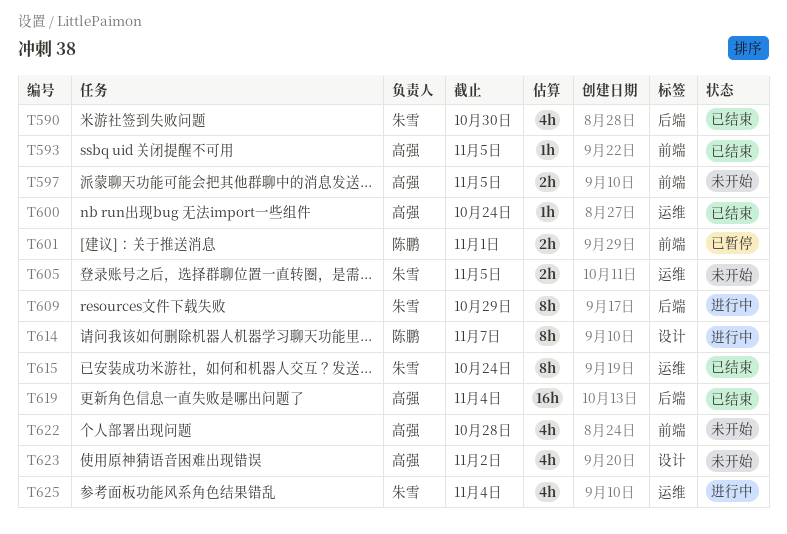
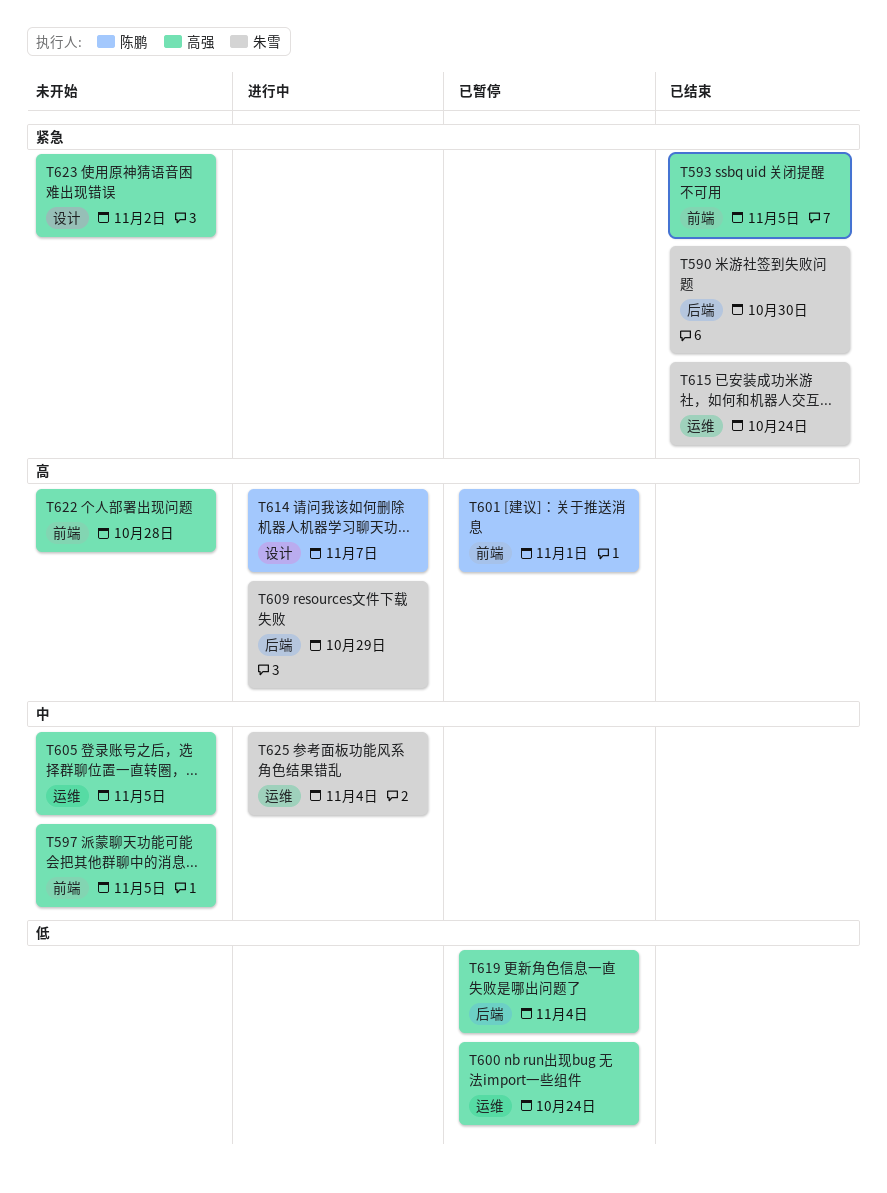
T600, status: 已结束 -> 已暂停
T605, owner: 朱雪 -> 高强
T619, status: 已结束 -> 已暂停

